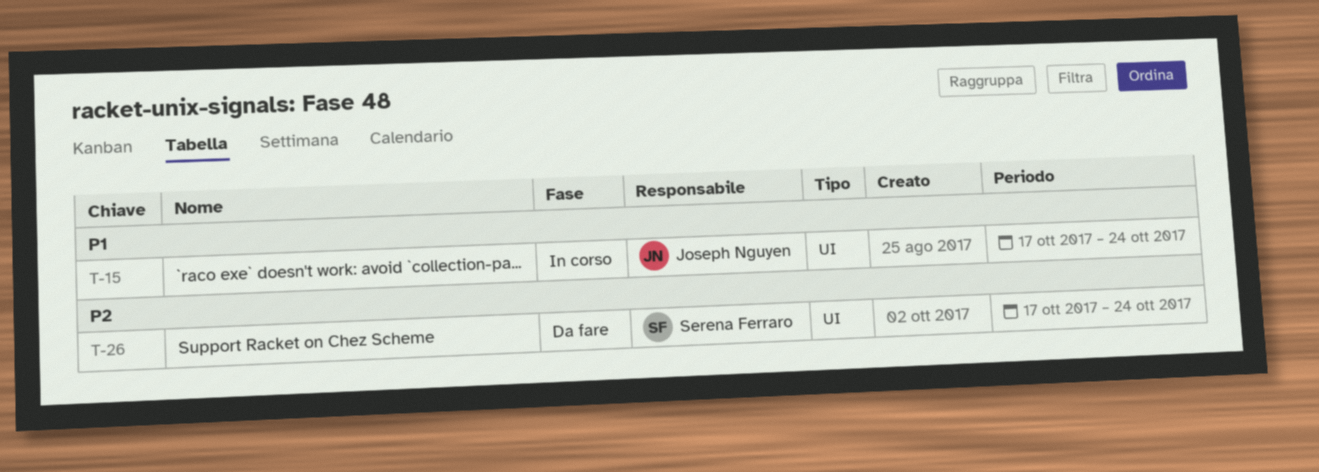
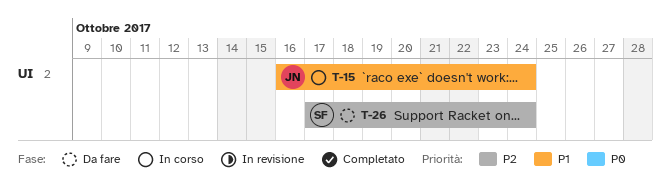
T-15, start: Oct 17 -> Oct 16

